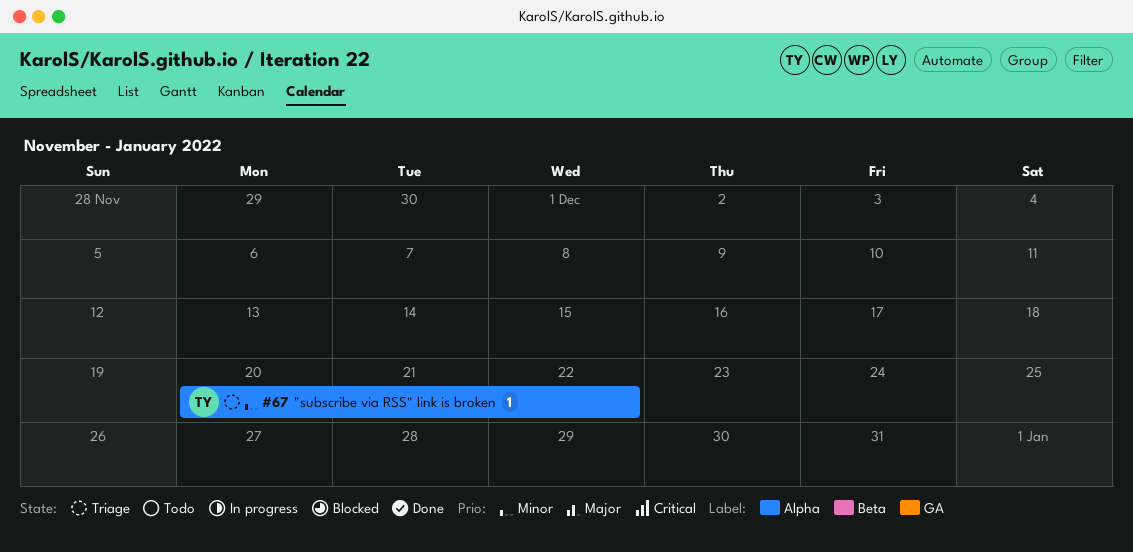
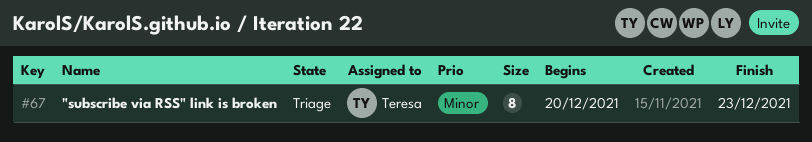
#67, estimate: 1 -> 8
#67, due: Dec 22 -> Dec 23

